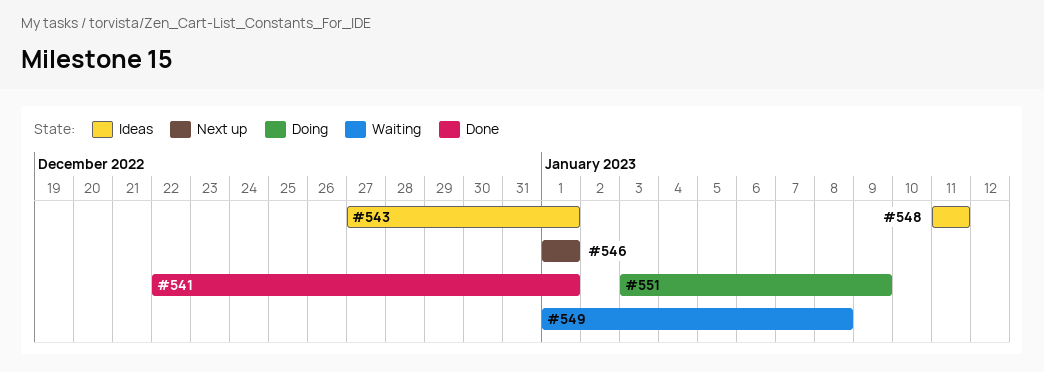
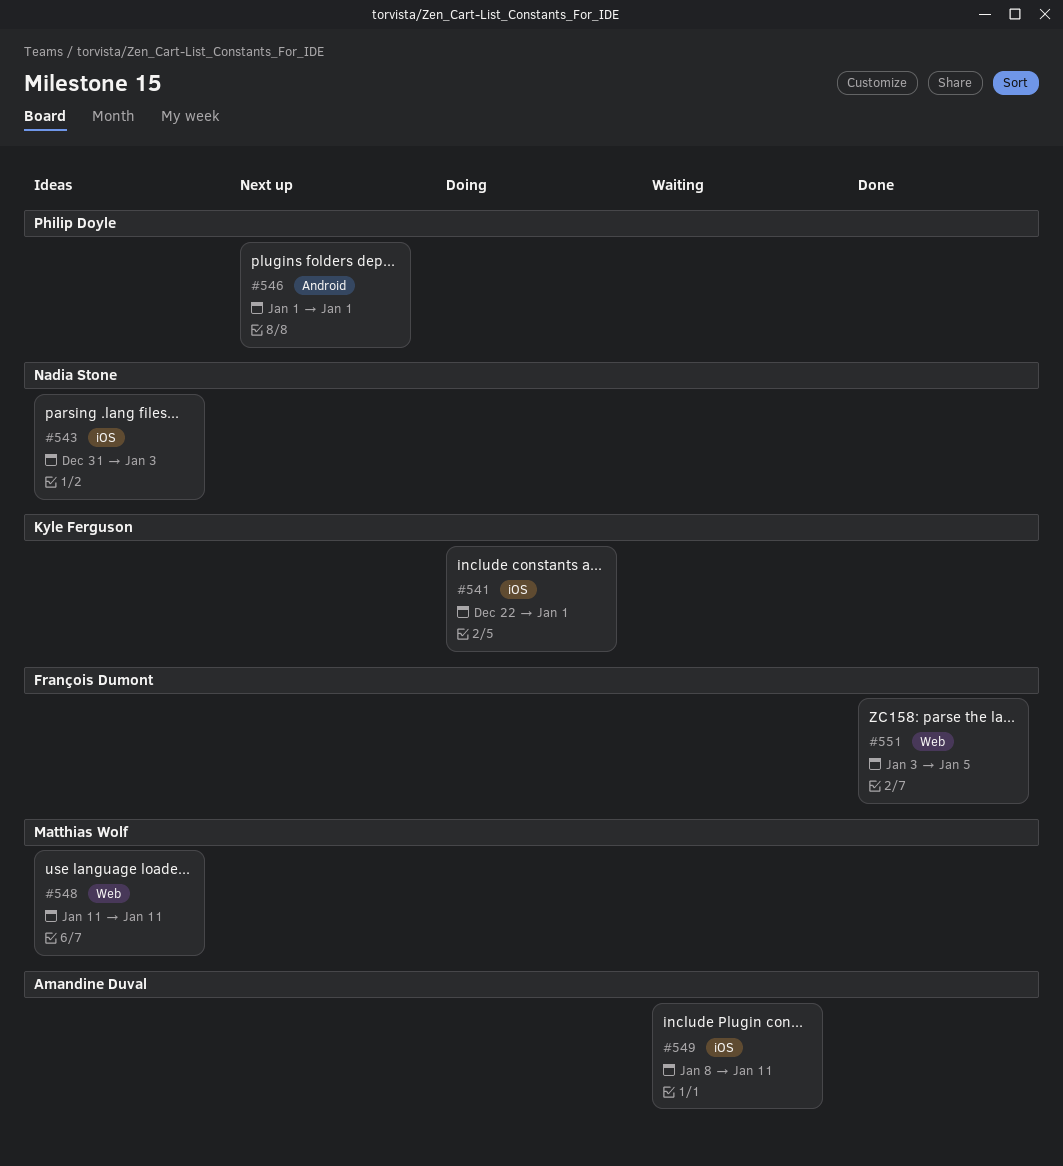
#541, status: Done -> Doing
#543, start: Dec 27 -> Dec 31
#543, due: Jan 1 -> Jan 3
#549, start: Jan 1 -> Jan 8
#549, due: Jan 8 -> Jan 11
#551, status: Doing -> Done
#551, due: Jan 9 -> Jan 5

